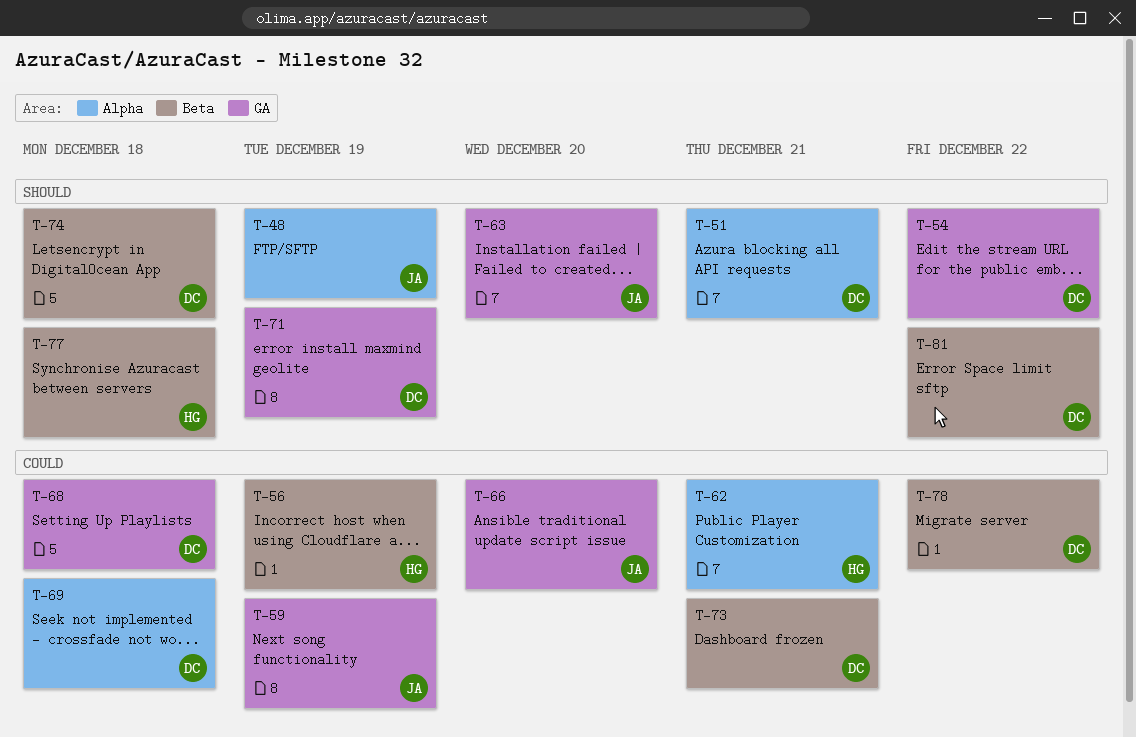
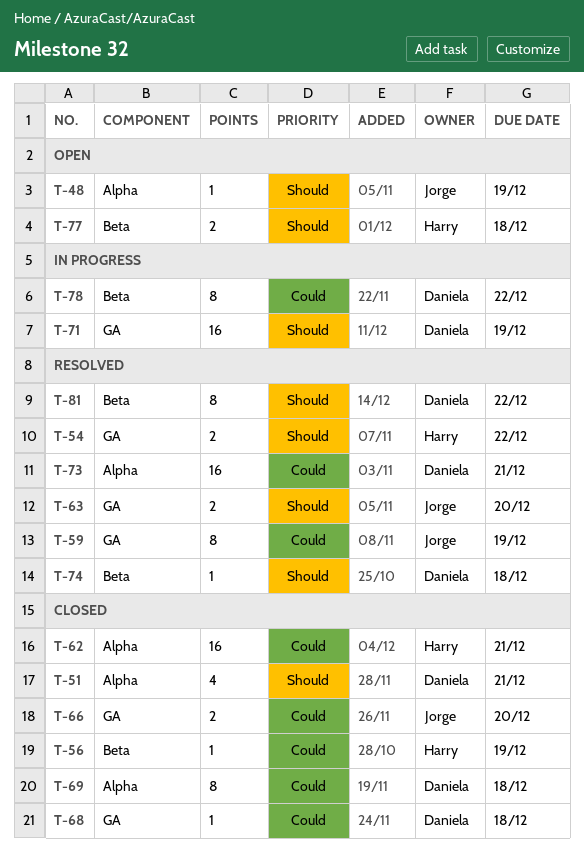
T-54, owner: Daniela -> Harry
T-73, label: Beta -> Alpha

